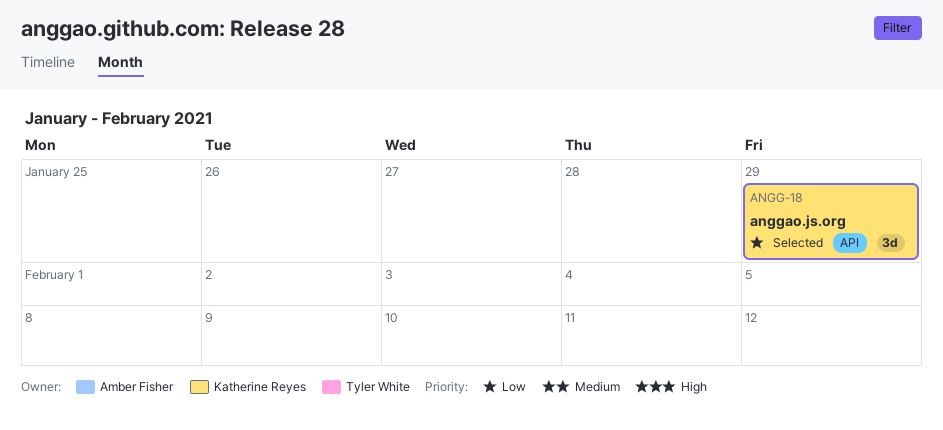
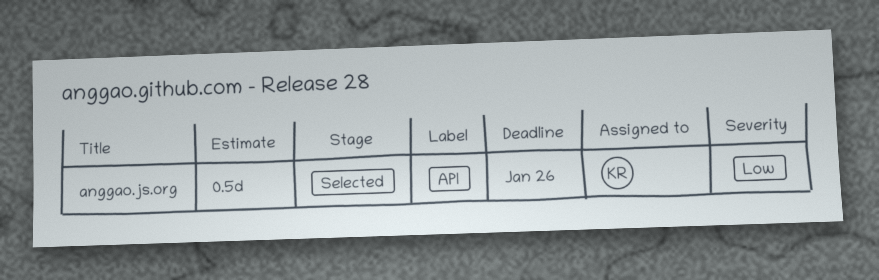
anggao.js.org, estimate: 3d -> 0.5d
anggao.js.org, due: Jan 29 -> Jan 26

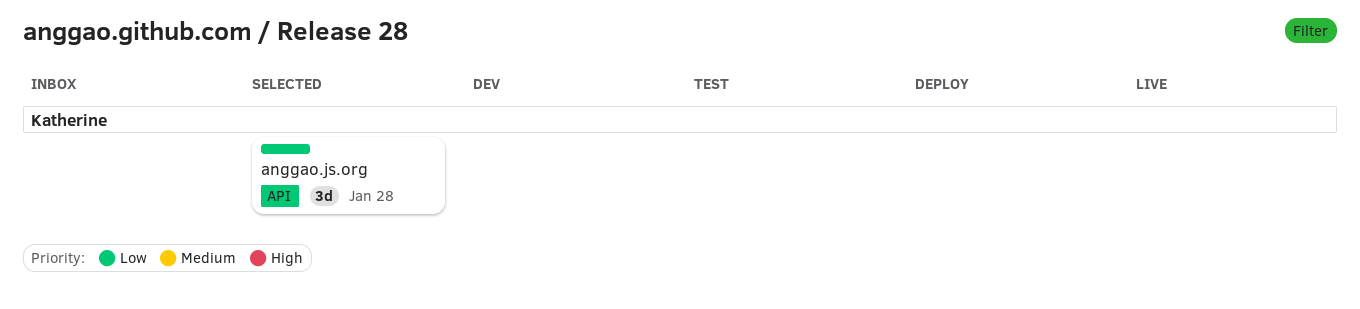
anggao.js.org, estimate: 0.5d -> 3d
anggao.js.org, due: Jan 26 -> Jan 28

